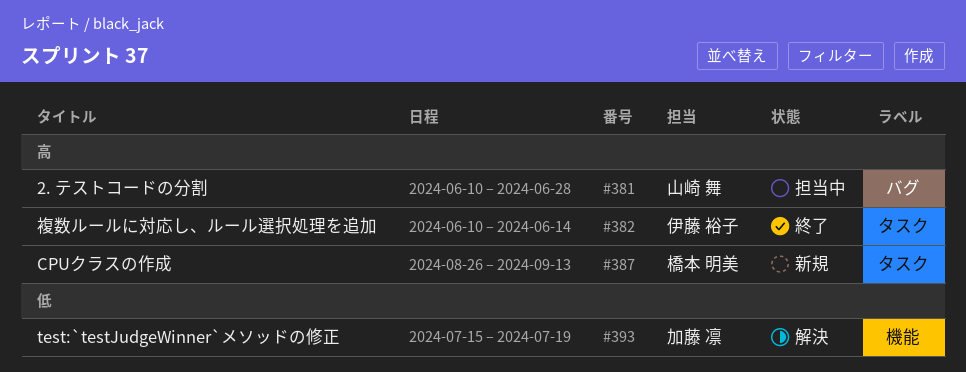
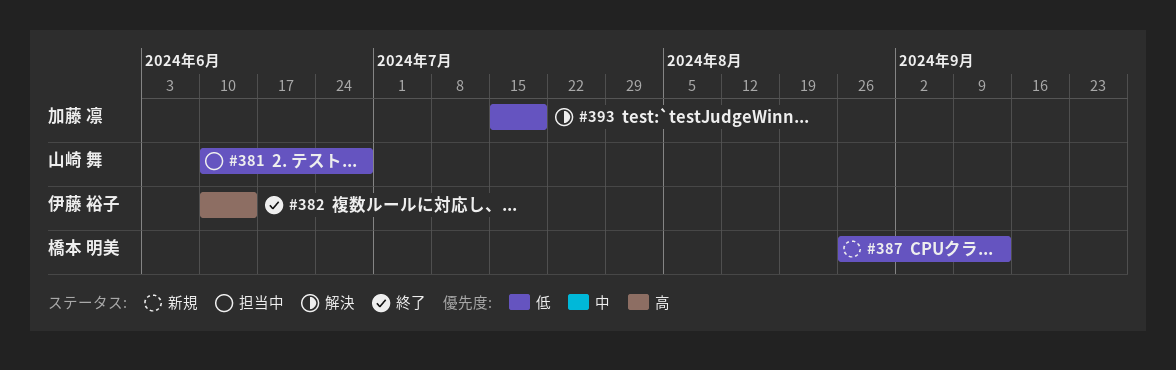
#381, priority: 高 -> 低
#387, priority: 高 -> 低

